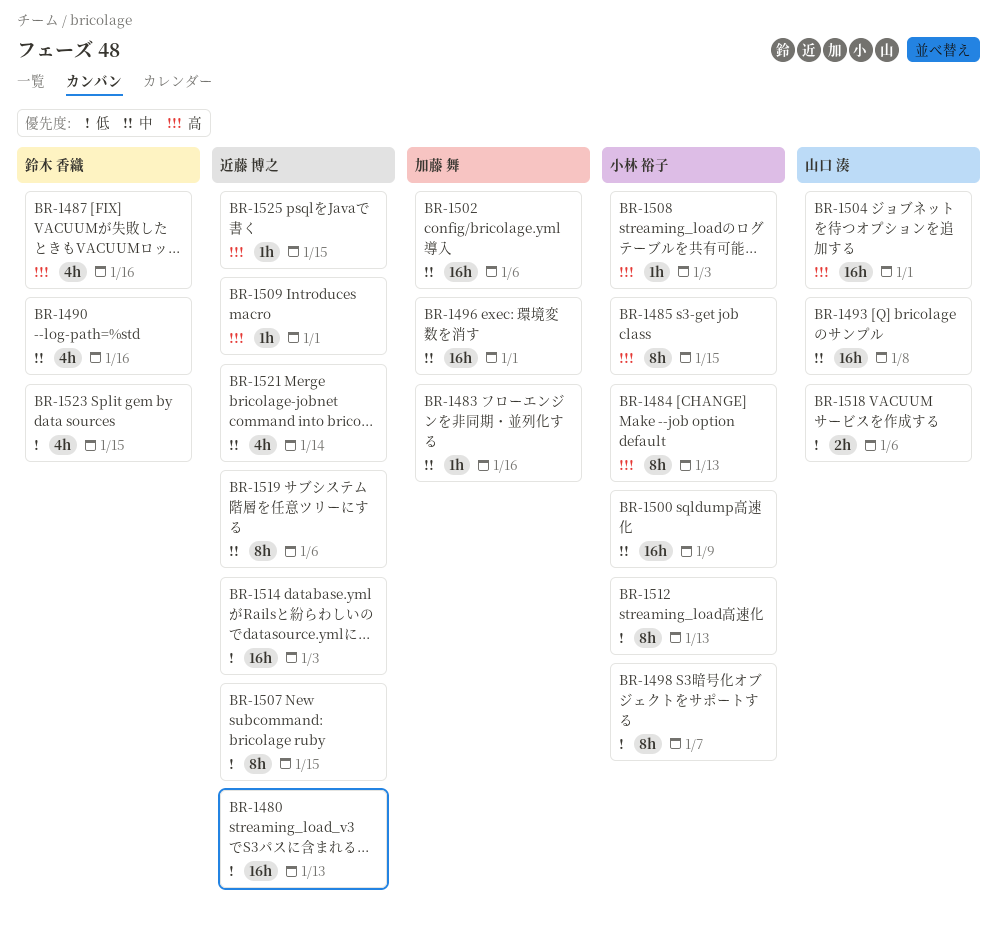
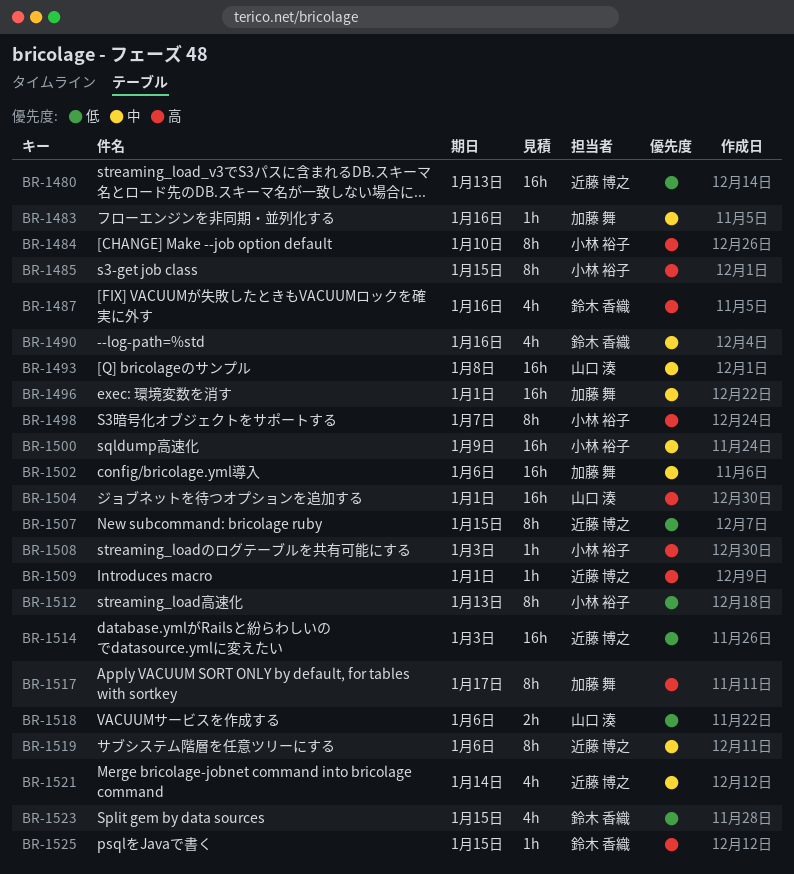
BR-1484, due: Jan 13 -> Jan 10
BR-1498, priority: 低 -> 高
BR-1517: none -> present
BR-1525, owner: 近藤 博之 -> 鈴木 香織

